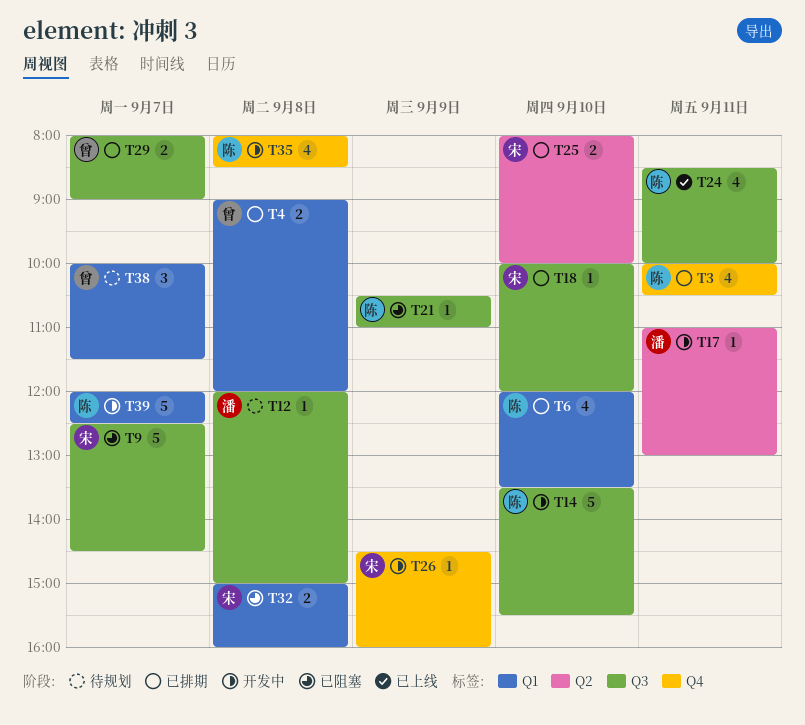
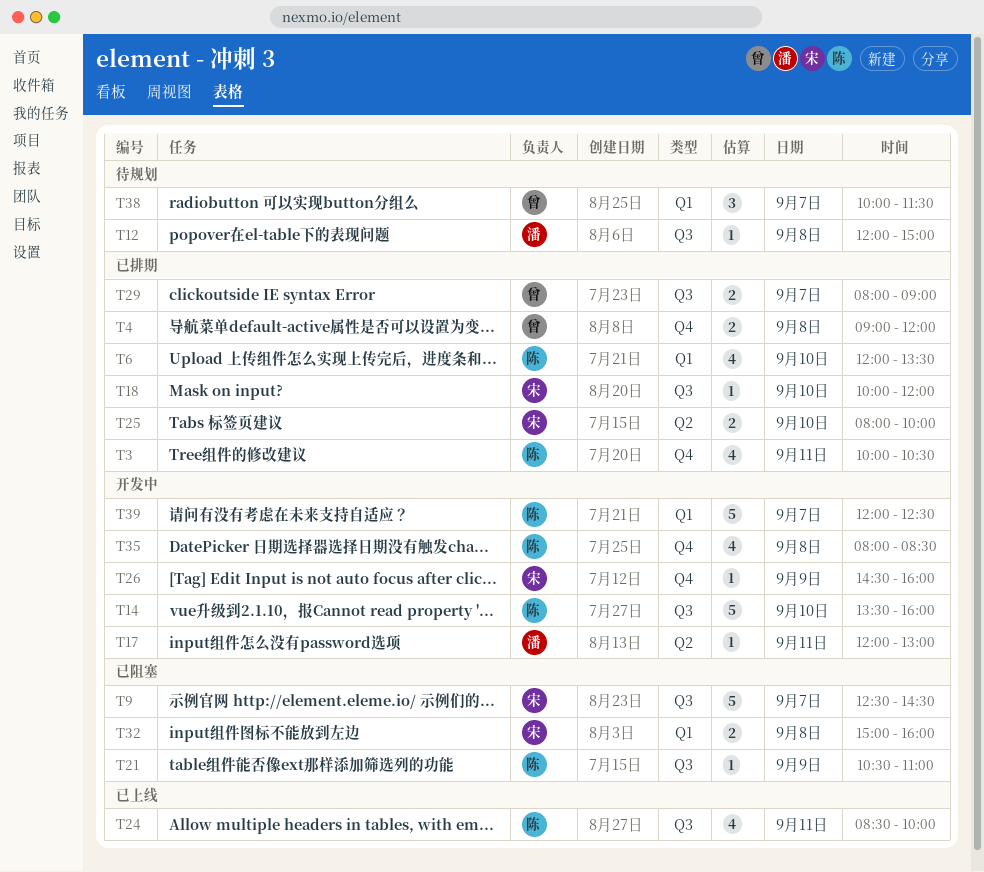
T4, label: Q1 -> Q4
T14, ends: 15:30 -> 16:00
T17, begins: 11:00 -> 12:00

